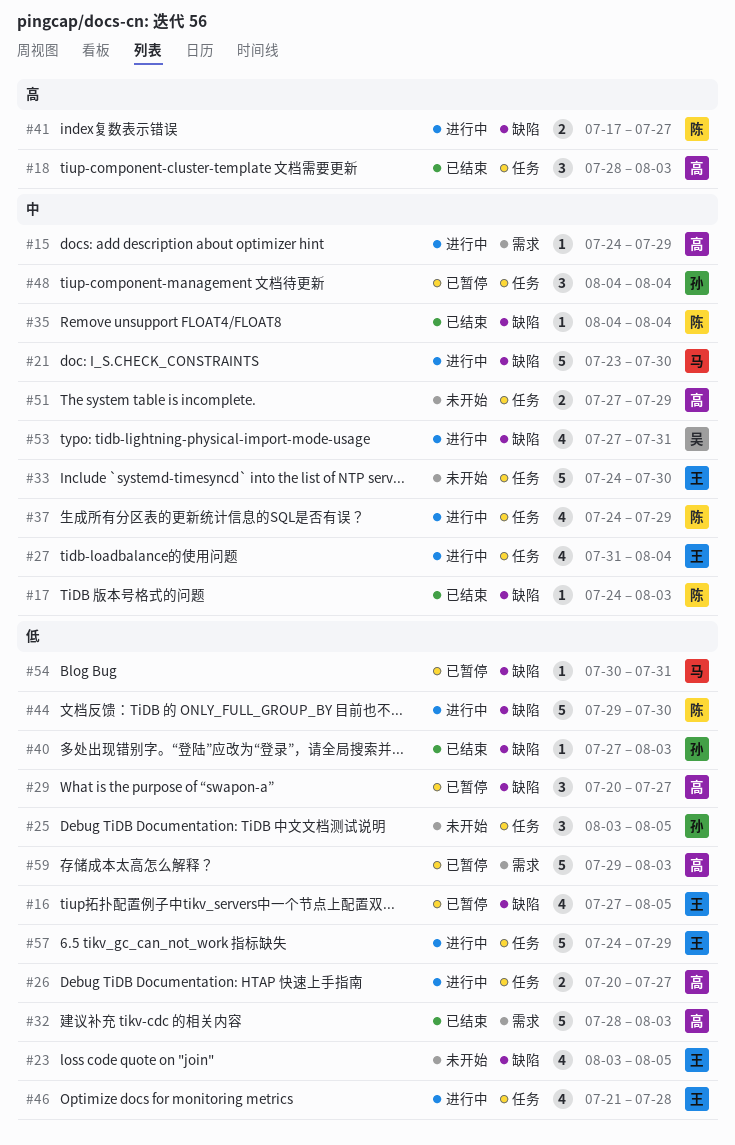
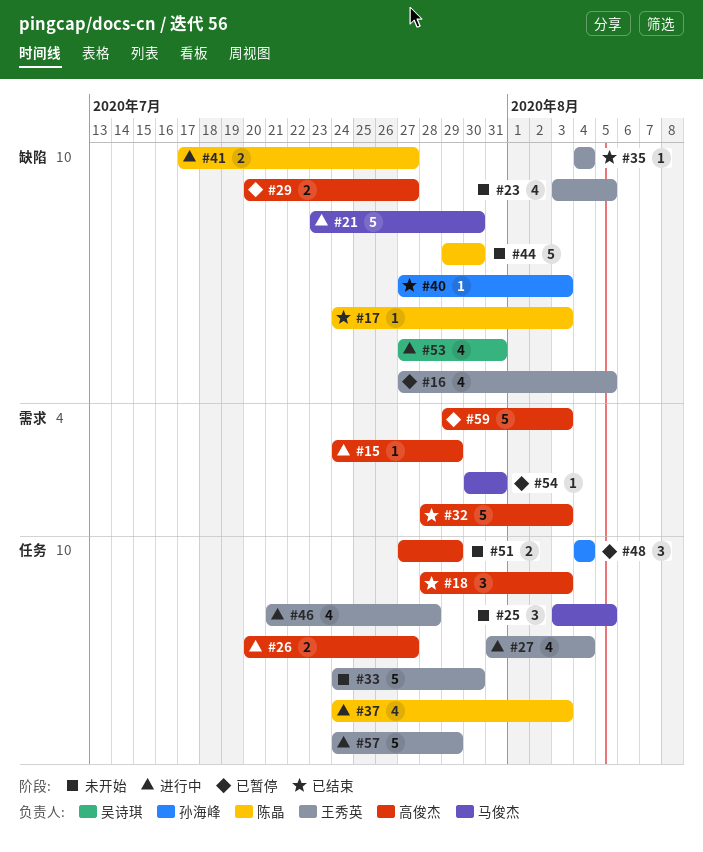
#25, owner: 孙海峰 -> 马俊杰
#29, estimate: 3 -> 2
#35, owner: 陈晶 -> 王秀英
#37, due: Jul 29 -> Aug 3
#44, status: 进行中 -> 未开始
#54, label: 缺陷 -> 需求

